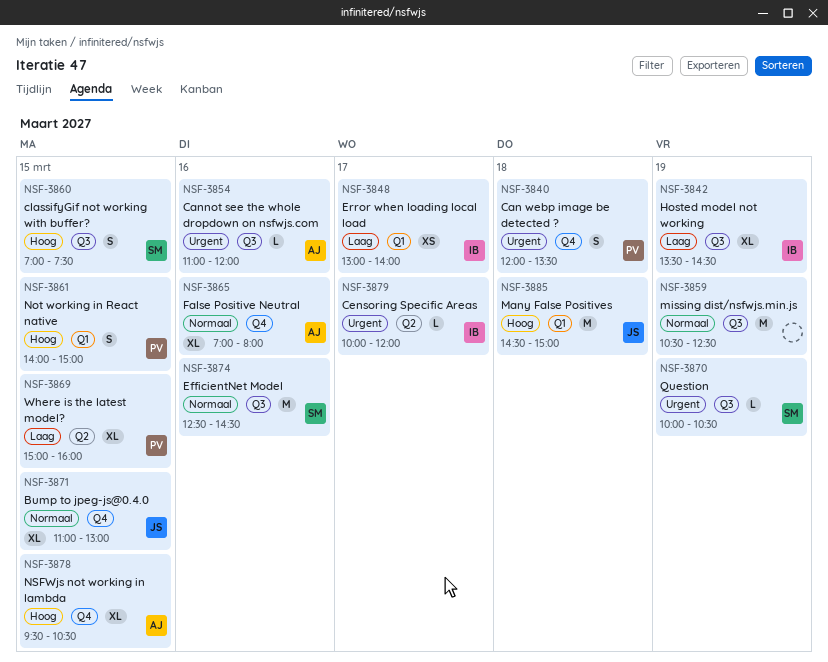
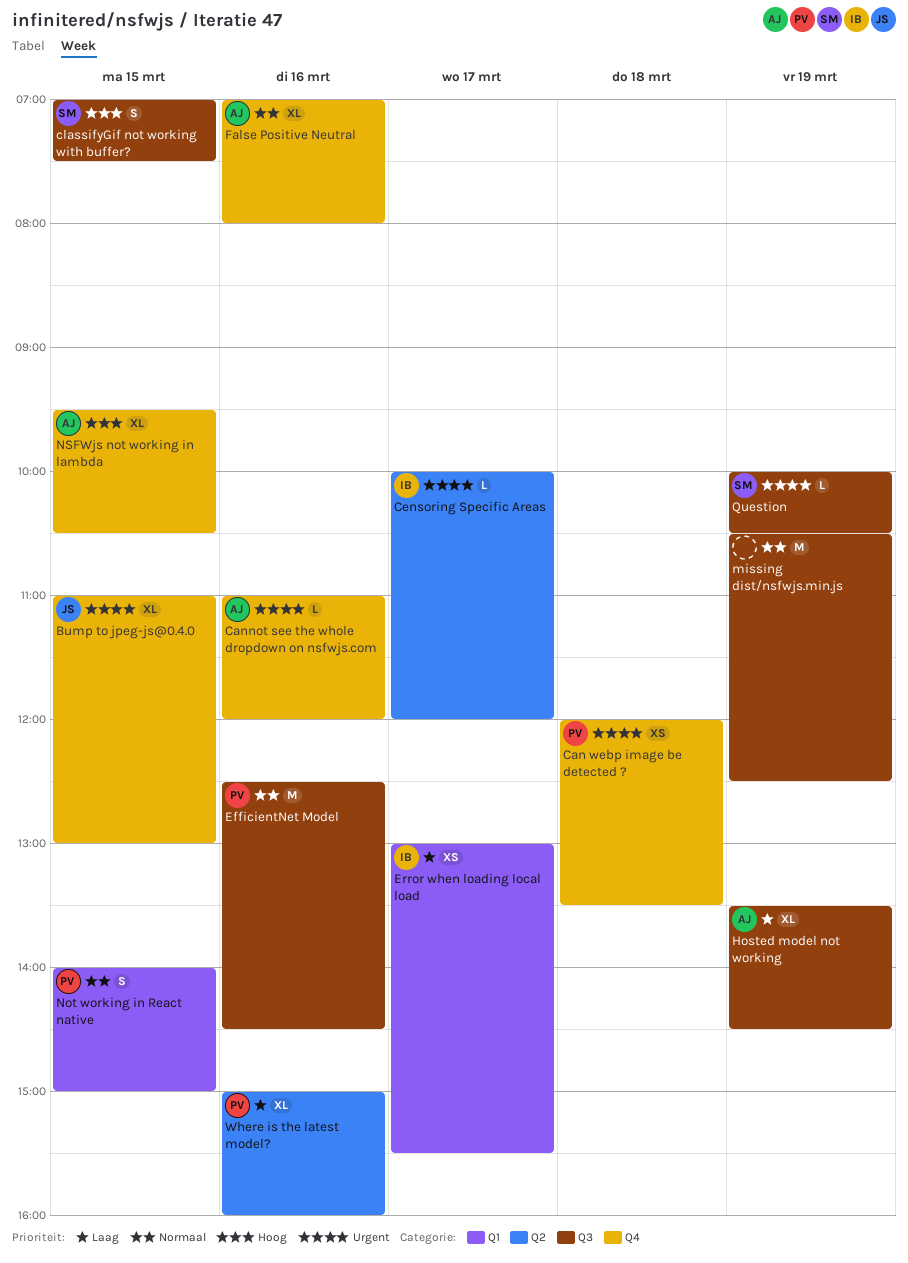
Bump to jpeg-js@0.4.0, priority: Normaal -> Urgent
Can webp image be detected ?, estimate: S -> XS
Cannot see the whole dropdown on nsfwjs.com, label: Q3 -> Q4
EfficientNet Model, owner: SM -> PV
Error when loading local load, ends: 14:00 -> 15:30
Hosted model not working, owner: IB -> AJ
Many False Positives: present -> none
Not working in React native, priority: Hoog -> Normaal
Where is the latest model?, day: Mar 15 -> Mar 16

